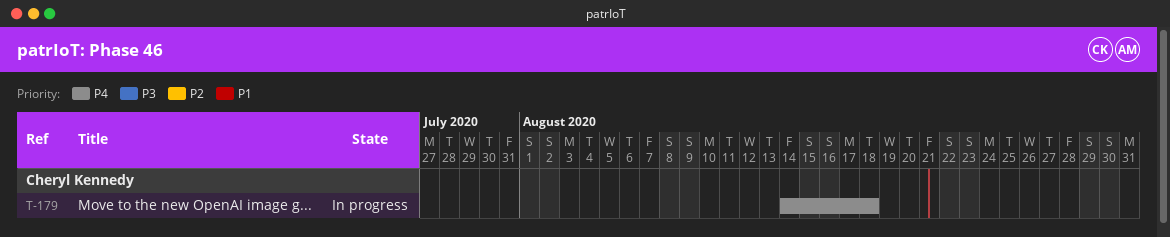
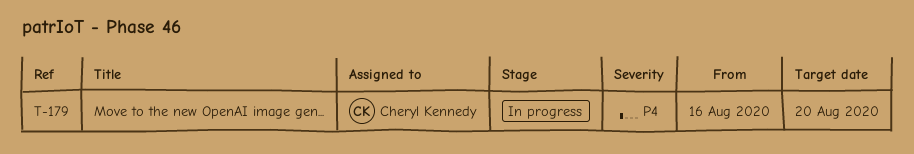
T-179, start: Aug 14 -> Aug 16
T-179, due: Aug 18 -> Aug 20

